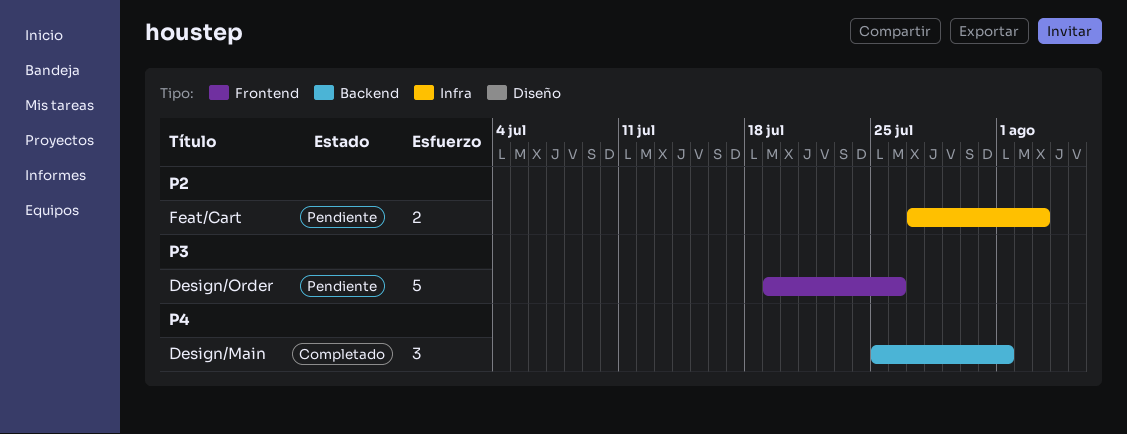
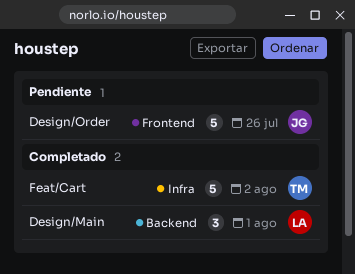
Feat/Cart, status: Pendiente -> Completado
Feat/Cart, estimate: 2 -> 5
Feat/Cart, due: Aug 3 -> Aug 2

